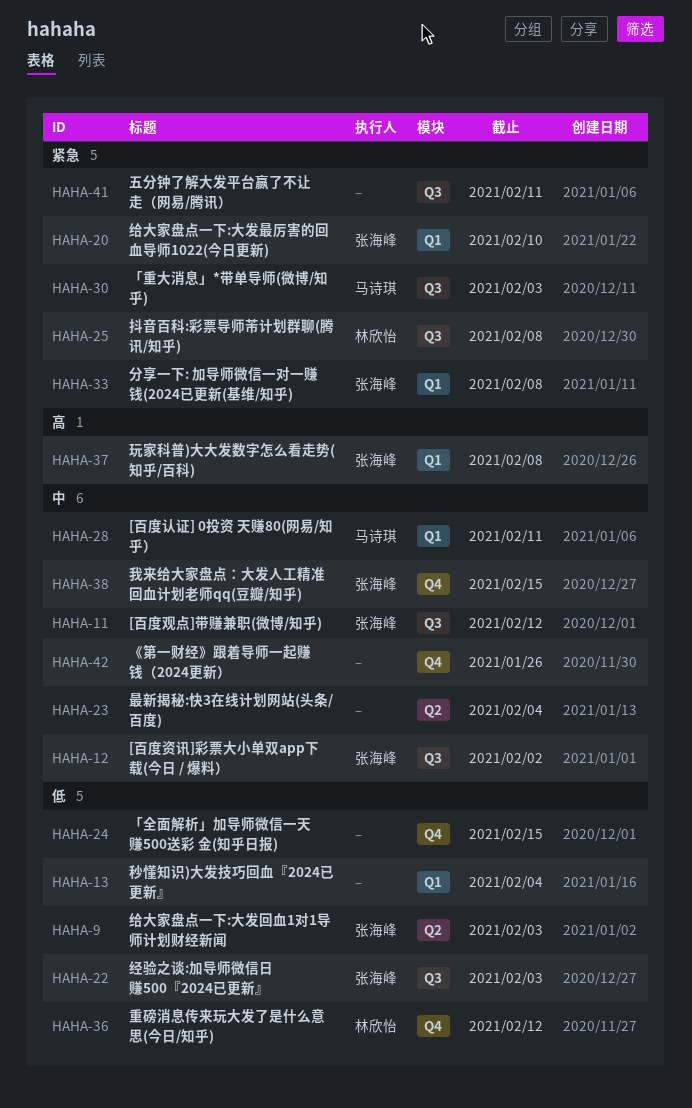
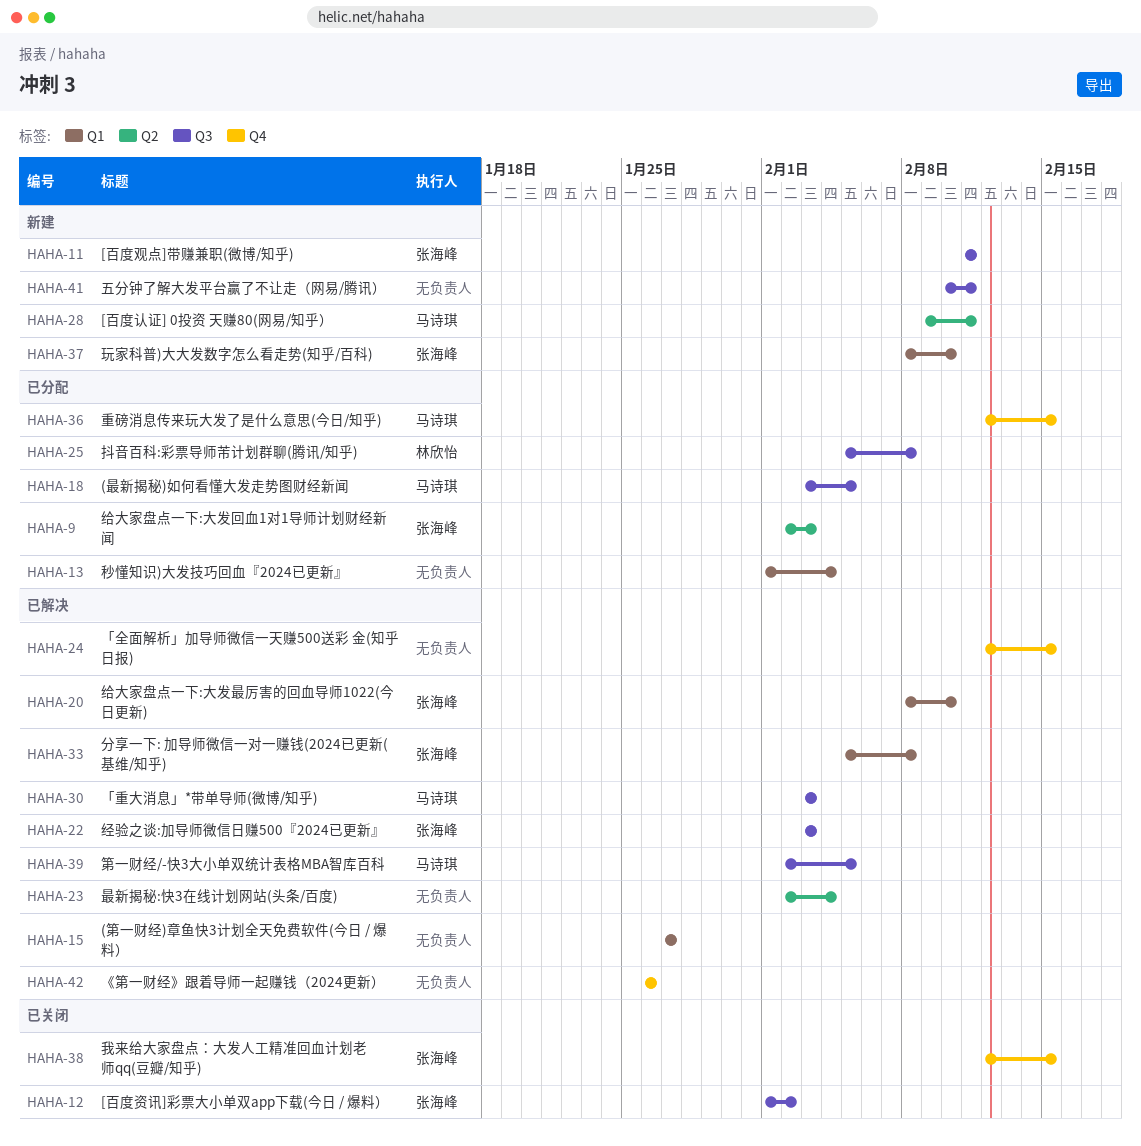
HAHA-11, due: Feb 12 -> Feb 11
HAHA-15: none -> present
HAHA-18: none -> present
HAHA-28, label: Q1 -> Q2
HAHA-36, owner: 林欣怡 -> 马诗琪
HAHA-36, due: Feb 12 -> Feb 15
HAHA-37, due: Feb 8 -> Feb 10
HAHA-39: none -> present

